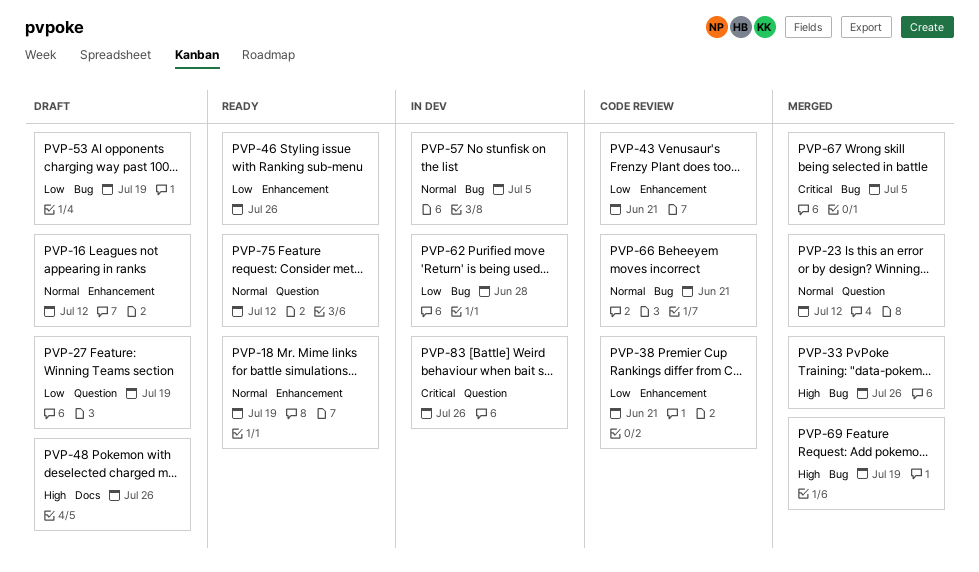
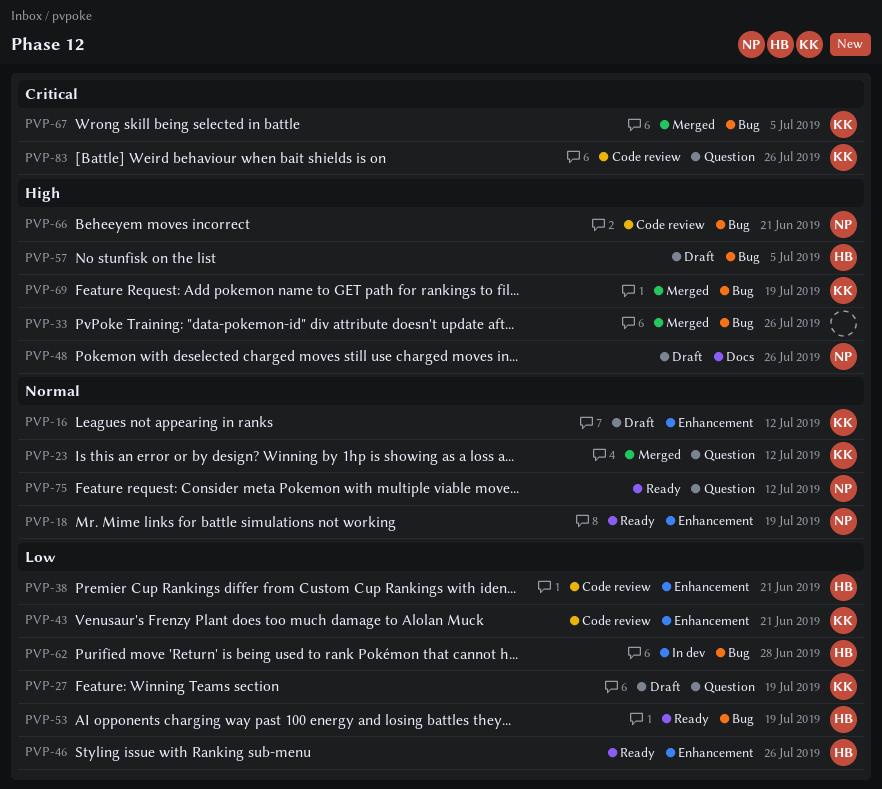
PVP-53, status: Draft -> Ready
PVP-57, status: In dev -> Draft
PVP-57, priority: Normal -> High
PVP-66, priority: Normal -> High
PVP-83, status: In dev -> Code review

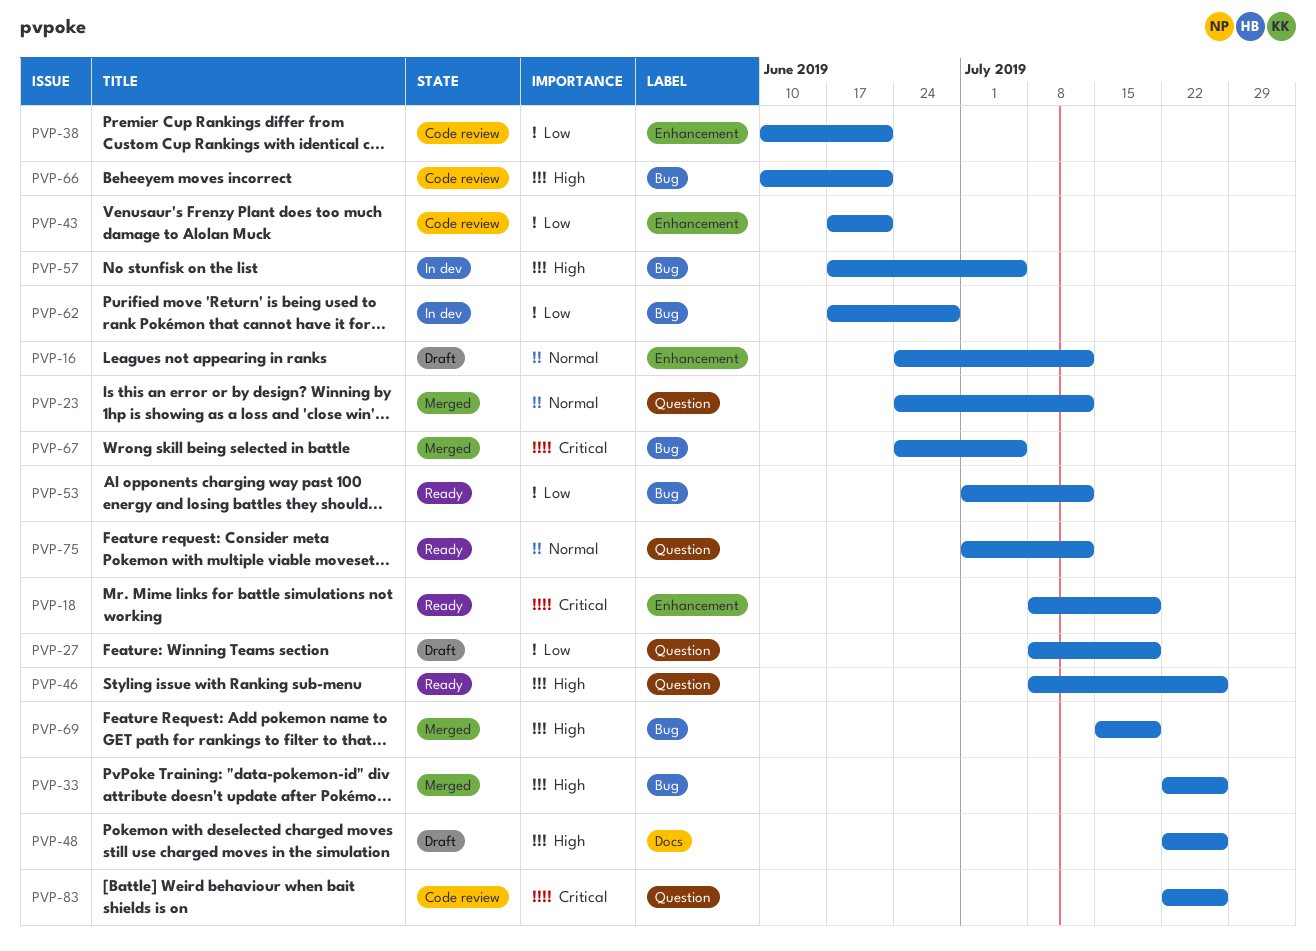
PVP-18, priority: Normal -> Critical
PVP-46, priority: Low -> High
PVP-46, label: Enhancement -> Question
PVP-53, due: Jul 19 -> Jul 12
PVP-57, status: Draft -> In dev

